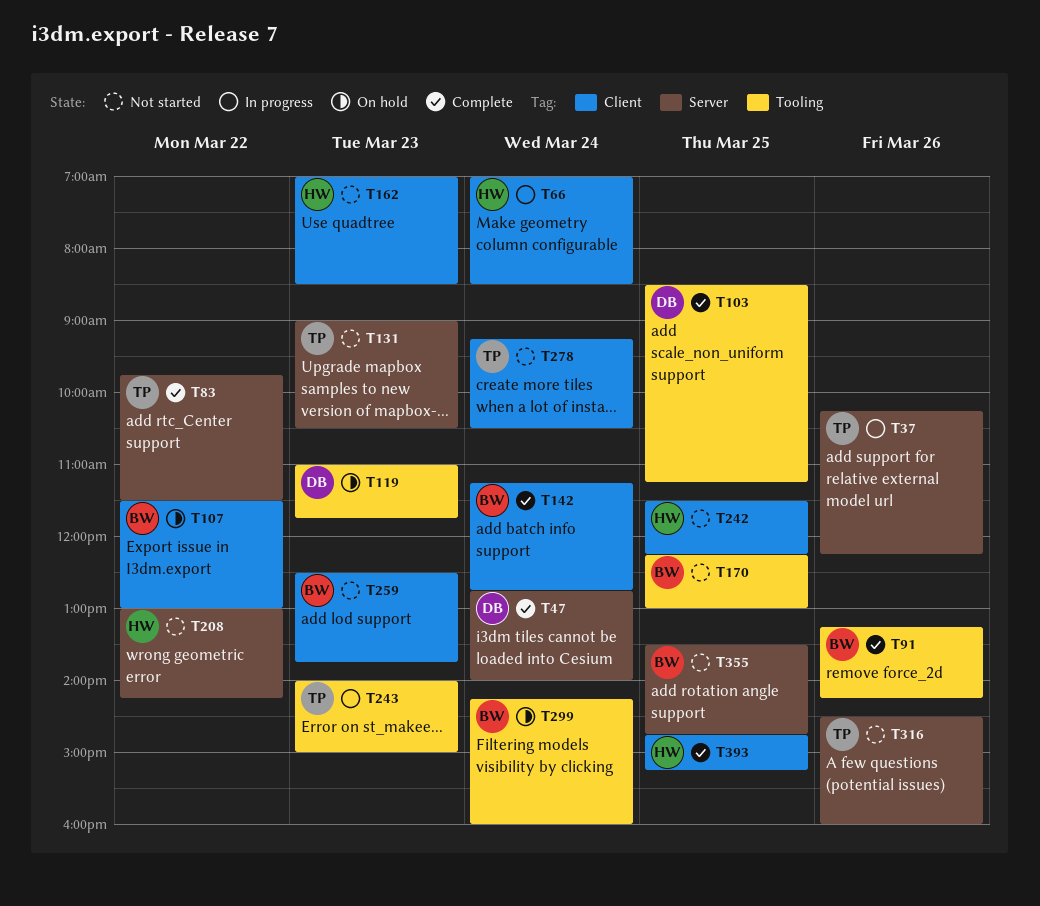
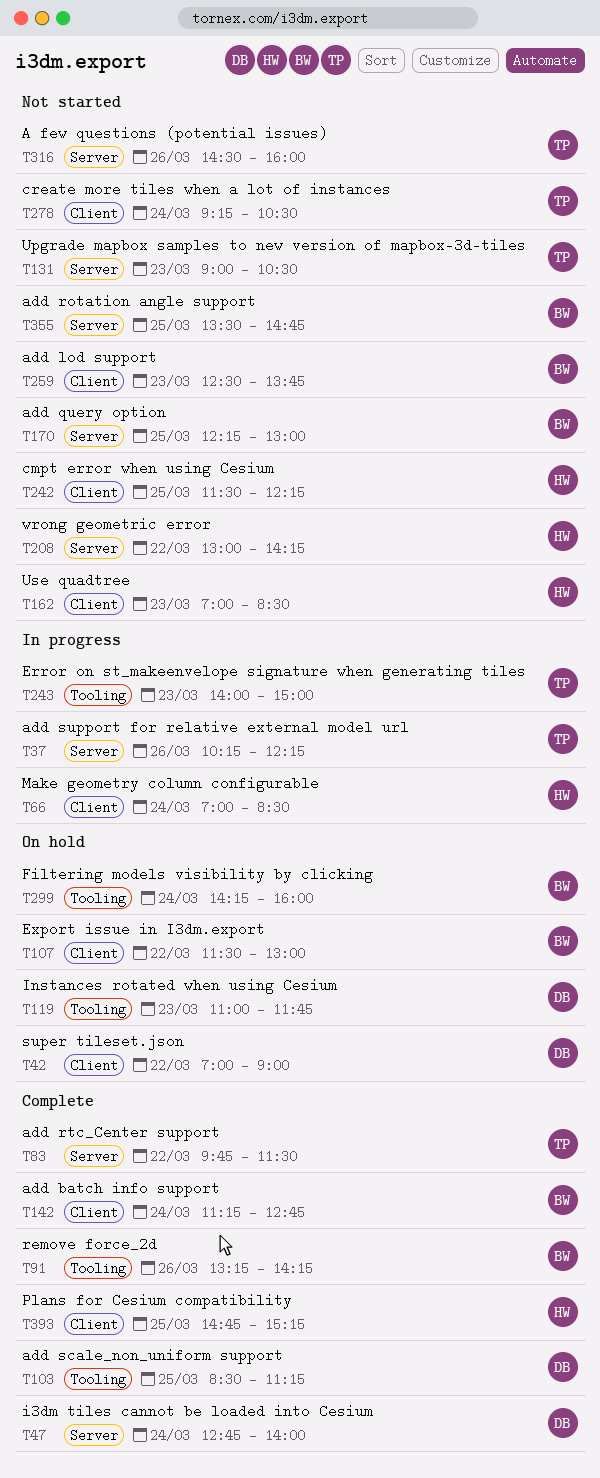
T42: none -> present
T170, label: Tooling -> Server

